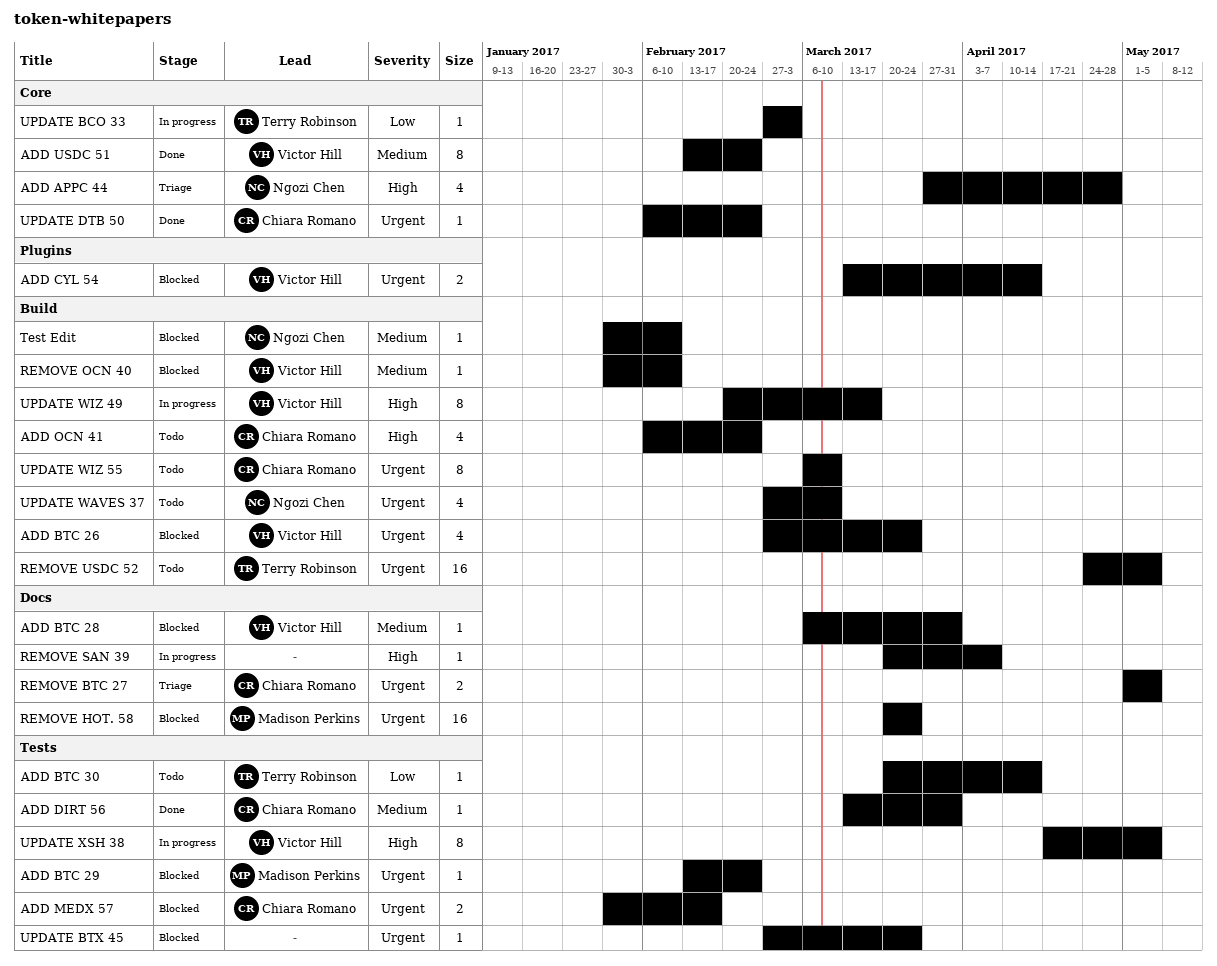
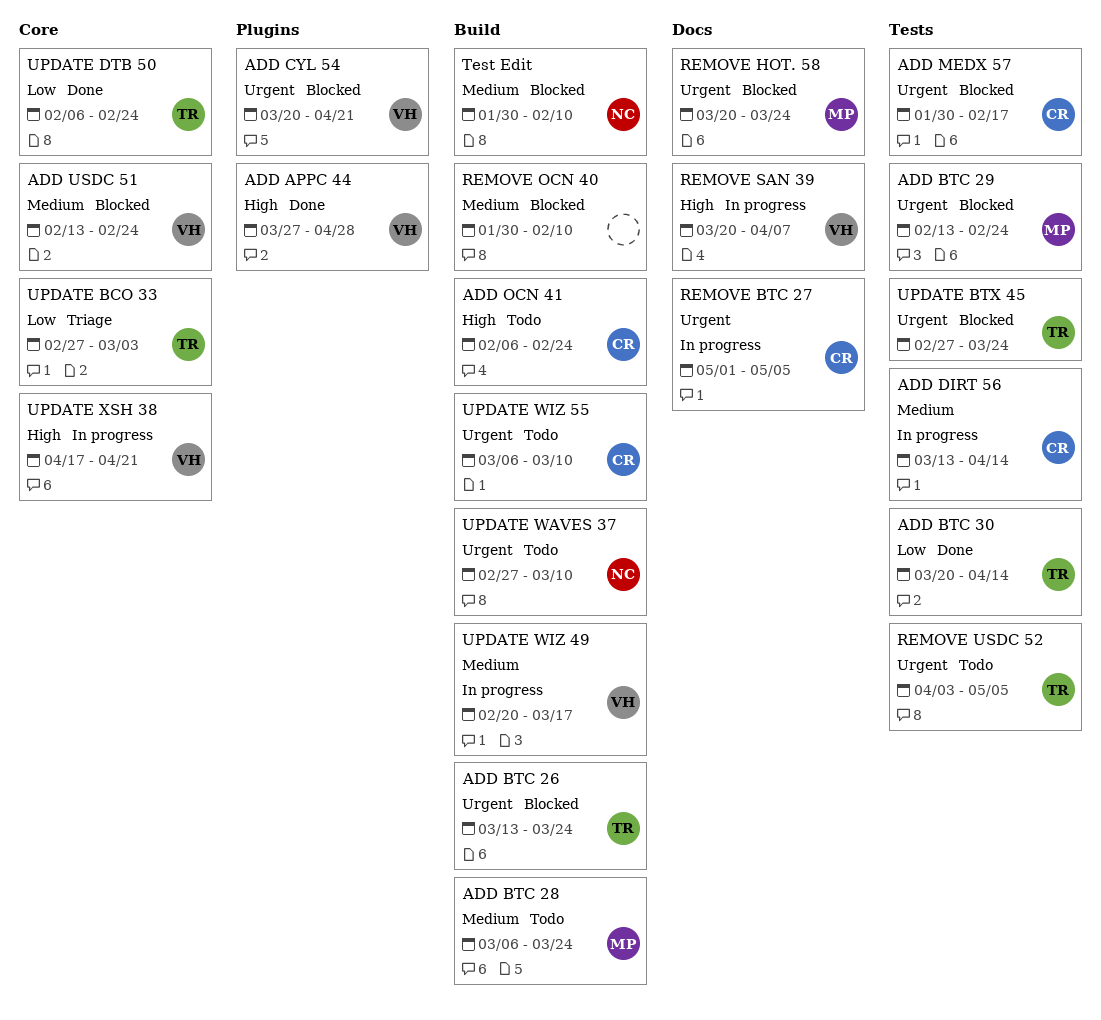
ADD APPC 44, status: Triage -> Done
ADD APPC 44, owner: Ngozi Chen -> Victor Hill
ADD APPC 44, label: Core -> Plugins
ADD BTC 26, owner: Victor Hill -> Terry Robinson
ADD BTC 26, start: Feb 27 -> Mar 13
ADD BTC 28, status: Blocked -> Todo
ADD BTC 28, owner: Victor Hill -> Madison Perkins
ADD BTC 28, label: Docs -> Build
ADD BTC 28, due: Mar 31 -> Mar 24
ADD BTC 30, status: Todo -> Done
ADD CYL 54, start: Mar 13 -> Mar 20
ADD CYL 54, due: Apr 14 -> Apr 21
ADD DIRT 56, status: Done -> In progress
ADD DIRT 56, due: Mar 31 -> Apr 14
ADD USDC 51, status: Done -> Blocked
REMOVE BTC 27, status: Triage -> In progress
REMOVE OCN 40, owner: Victor Hill -> none
REMOVE SAN 39, owner: none -> Victor Hill
REMOVE USDC 52, label: Build -> Tests
REMOVE USDC 52, start: Apr 24 -> Apr 3
UPDATE BCO 33, status: In progress -> Triage
UPDATE BTX 45, owner: none -> Terry Robinson
UPDATE DTB 50, owner: Chiara Romano -> Terry Robinson
UPDATE DTB 50, priority: Urgent -> Low
UPDATE WIZ 49, priority: High -> Medium
UPDATE XSH 38, label: Tests -> Core
UPDATE XSH 38, due: May 5 -> Apr 21

